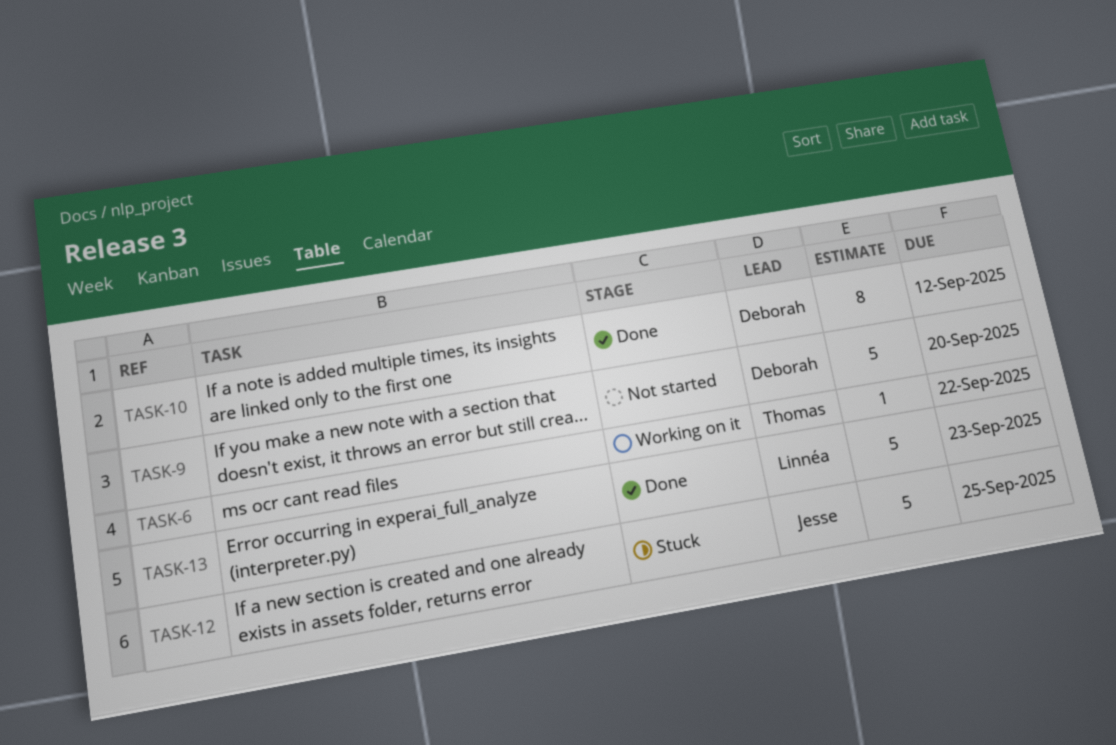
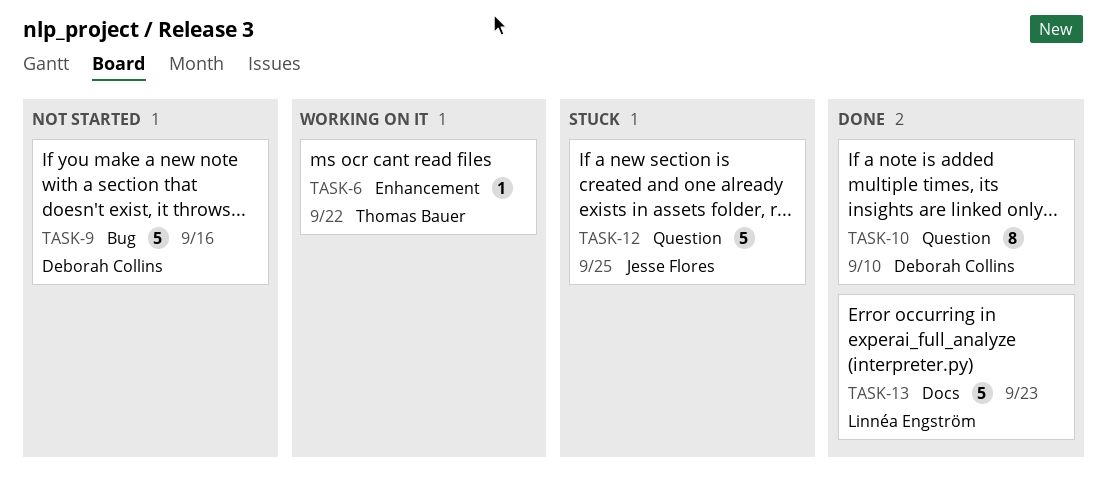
TASK-9, due: Sep 20 -> Sep 16
TASK-10, due: Sep 12 -> Sep 10

